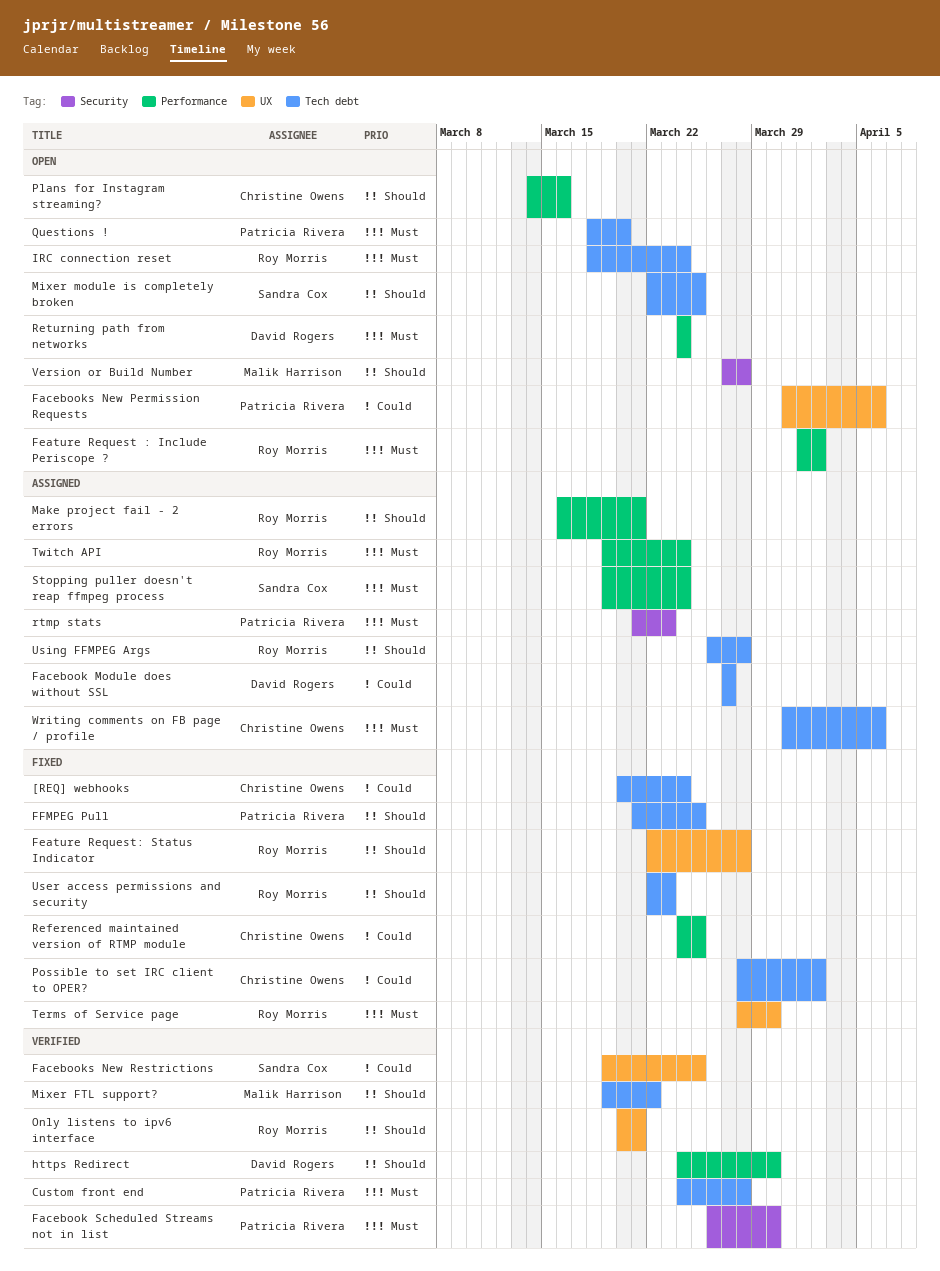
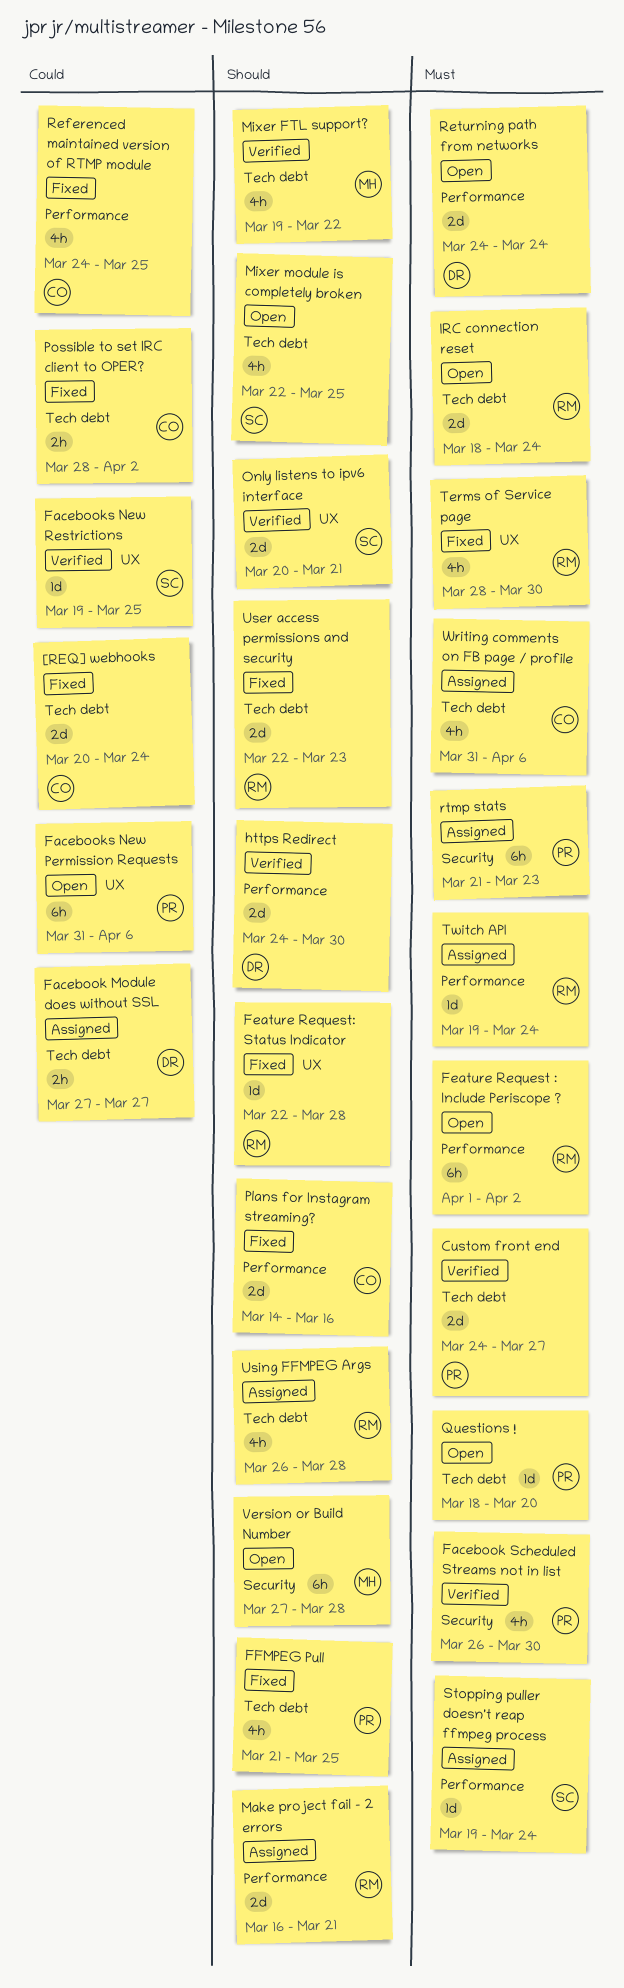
Custom front end, due: Mar 28 -> Mar 27
Only listens to ipv6 interface, owner: Roy Morris -> Sandra Cox
Plans for Instagram streaming?, status: Open -> Fixed

